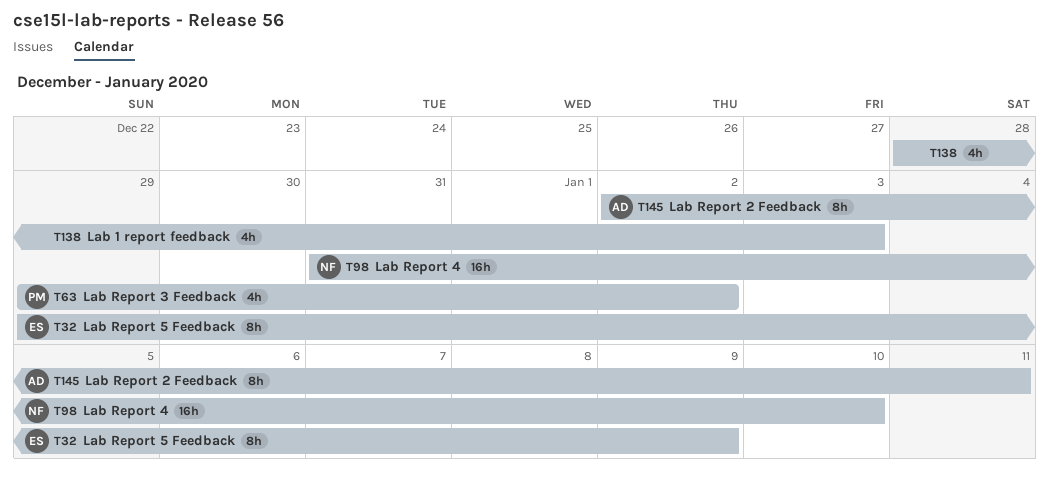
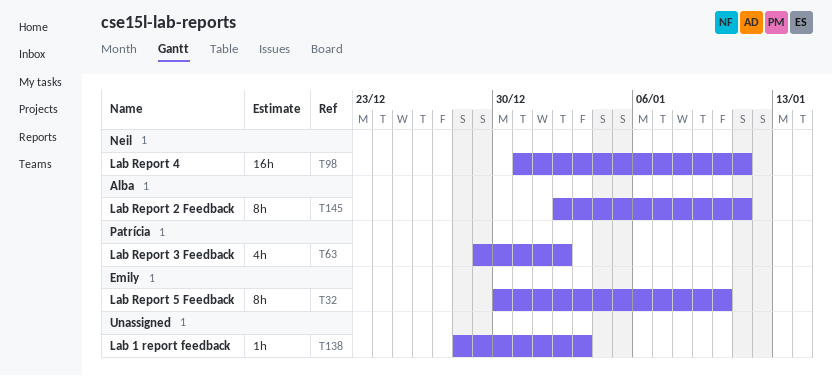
T32, start: Dec 29 -> Dec 30
T32, due: Jan 9 -> Jan 10
T98, due: Jan 10 -> Jan 11
T138, estimate: 4h -> 1h

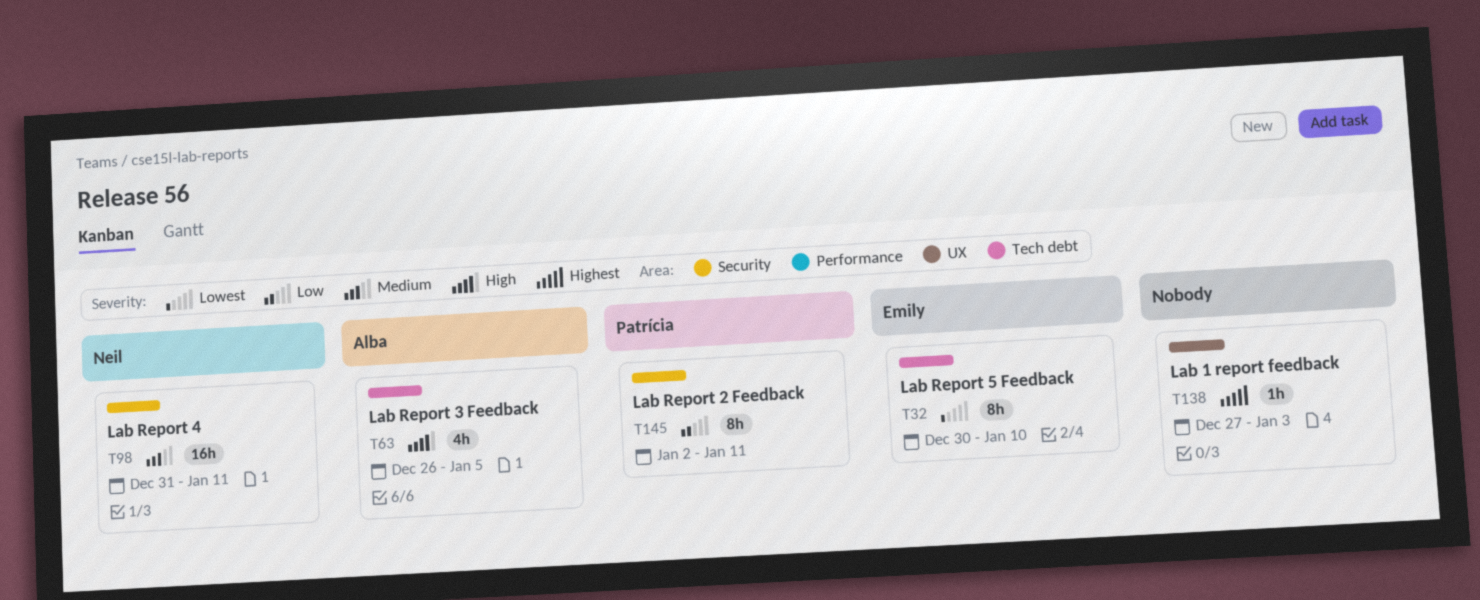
T63, owner: Patrícia -> Alba
T63, start: Dec 29 -> Dec 26
T63, due: Jan 2 -> Jan 5
T138, start: Dec 28 -> Dec 27
T145, owner: Alba -> Patrícia

